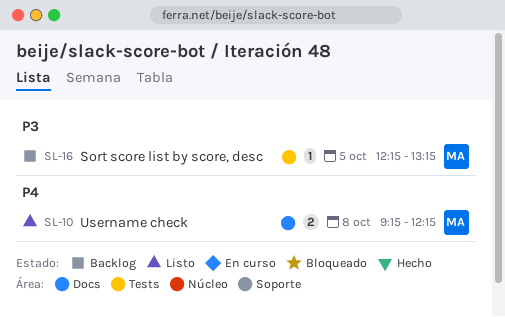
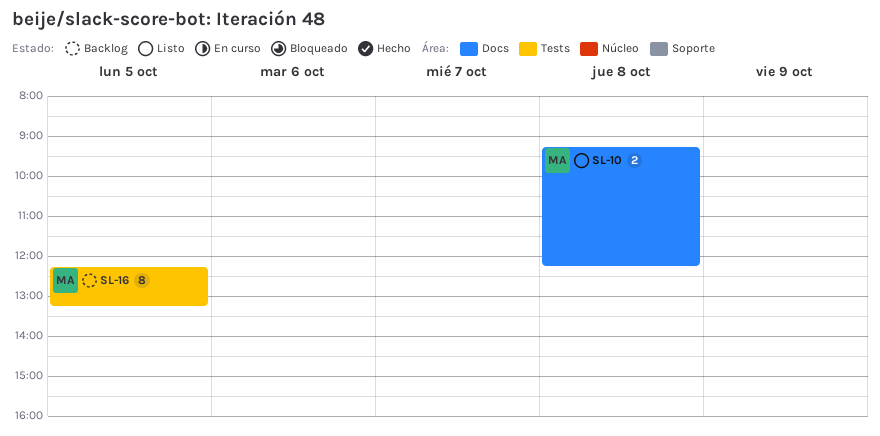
SL-16, estimate: 1 -> 8

